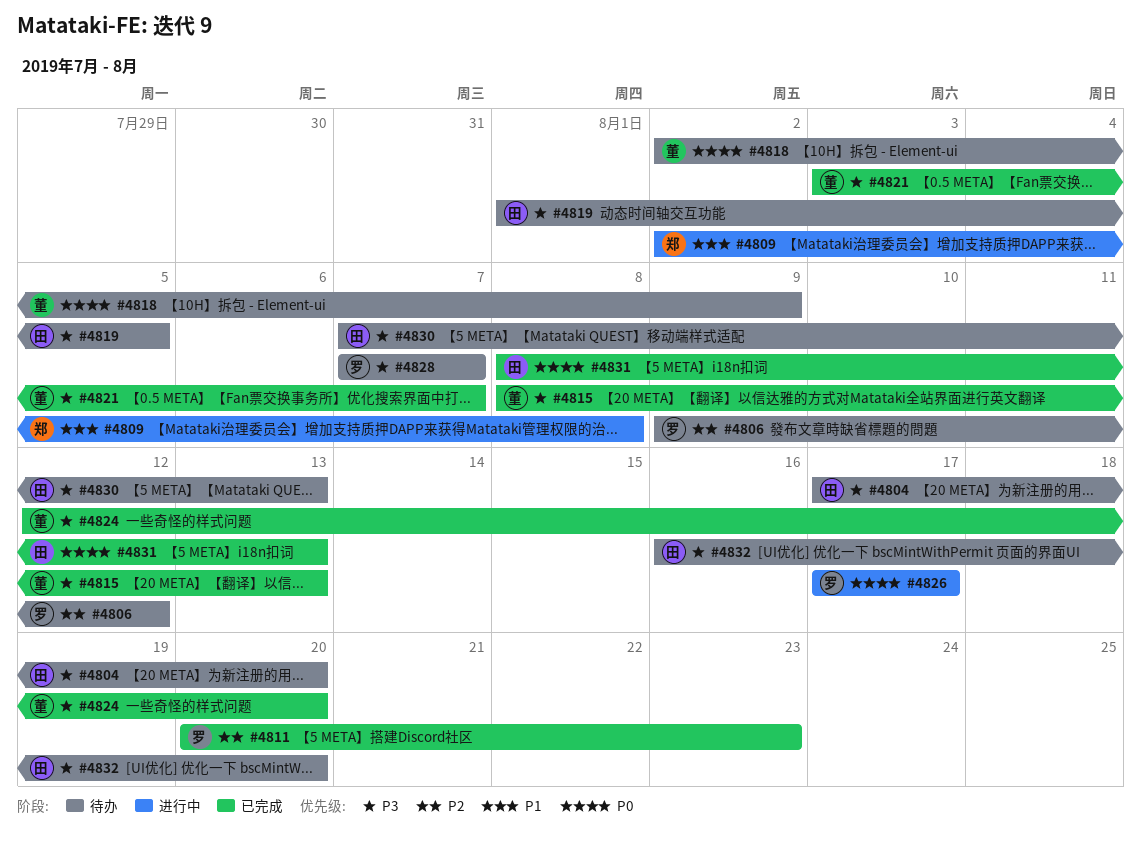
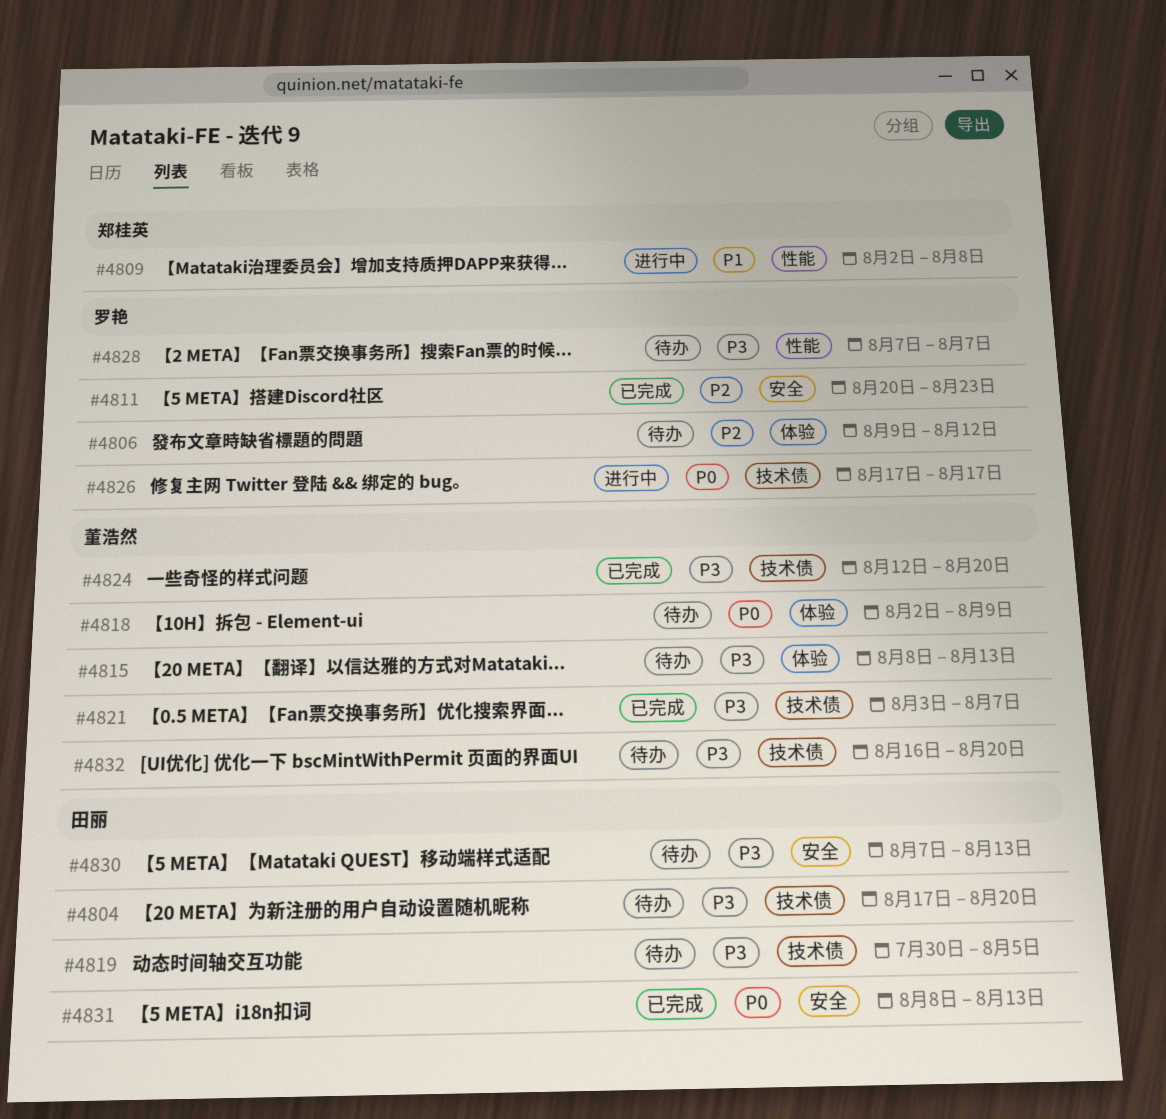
#4815, status: 已完成 -> 待办
#4819, start: Aug 1 -> Jul 30
#4832, owner: 田丽 -> 董浩然

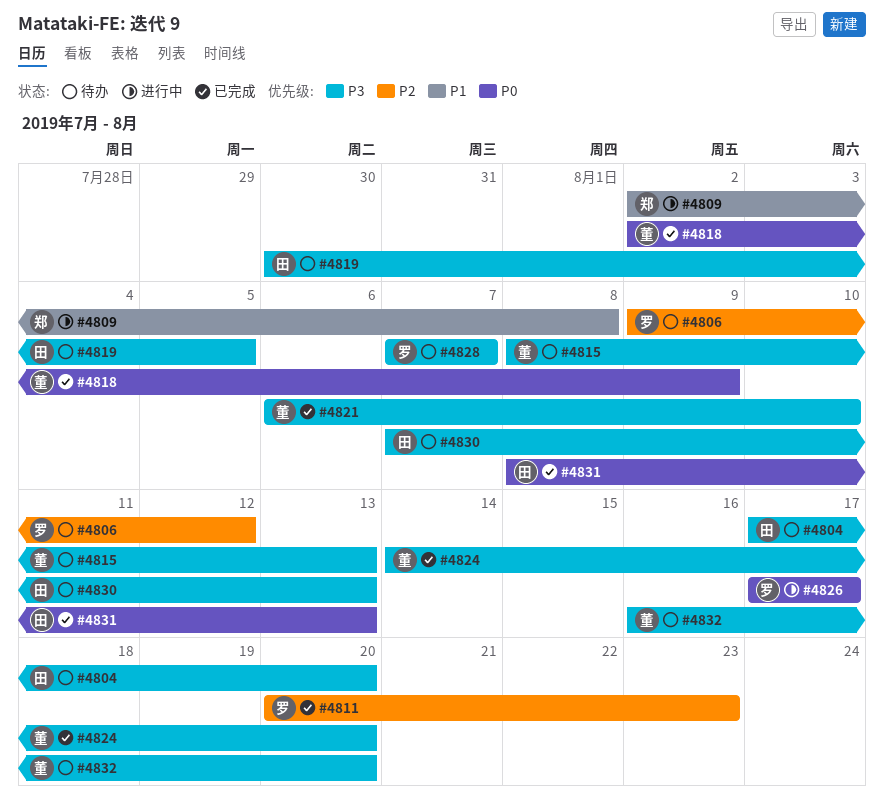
#4818, status: 待办 -> 已完成
#4821, start: Aug 3 -> Aug 6
#4821, due: Aug 7 -> Aug 10
#4824, start: Aug 12 -> Aug 14

